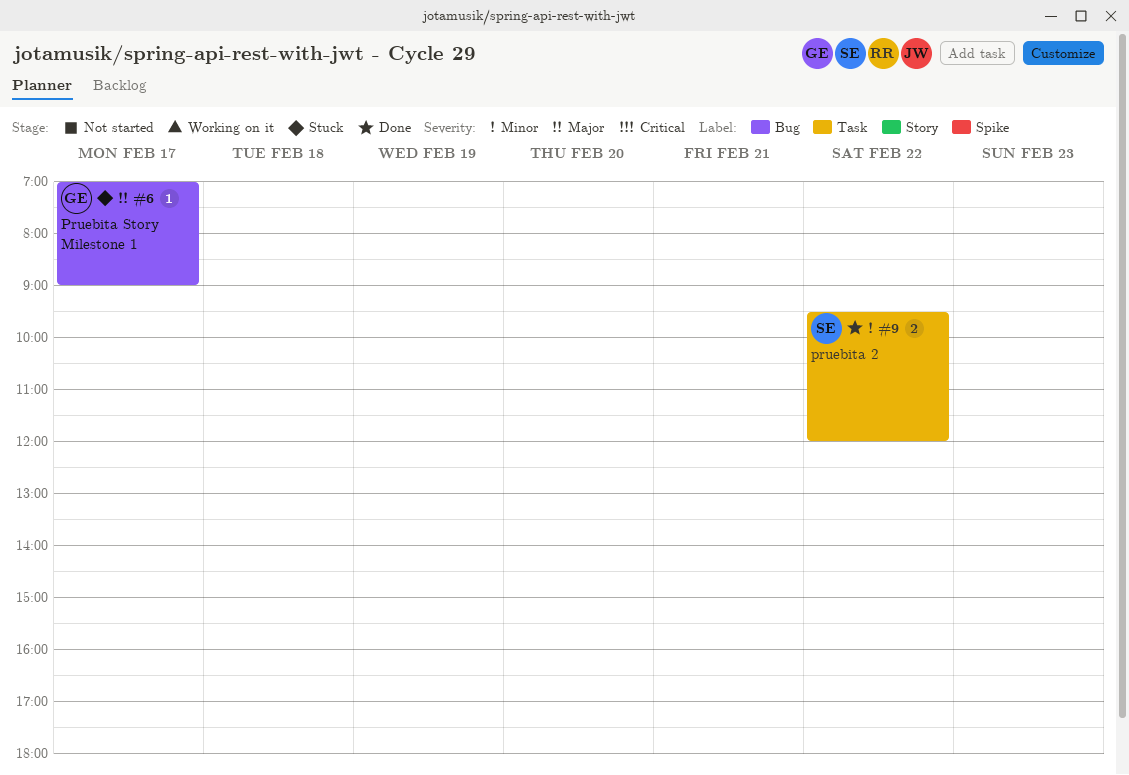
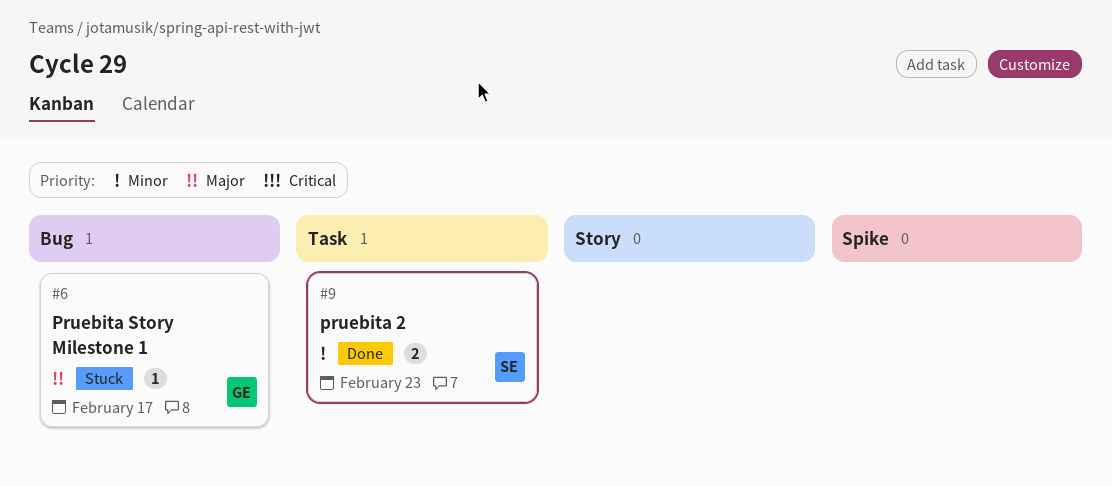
#9, day: Feb 22 -> Feb 23

